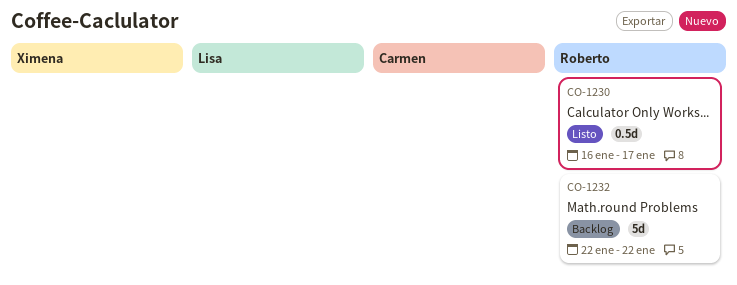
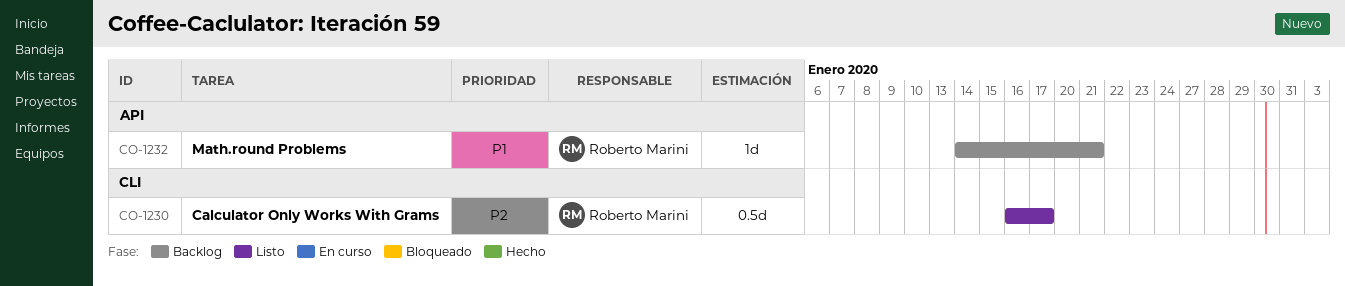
CO-1232, estimate: 5d -> 1d
CO-1232, start: Jan 22 -> Jan 14
CO-1232, due: Jan 22 -> Jan 21

